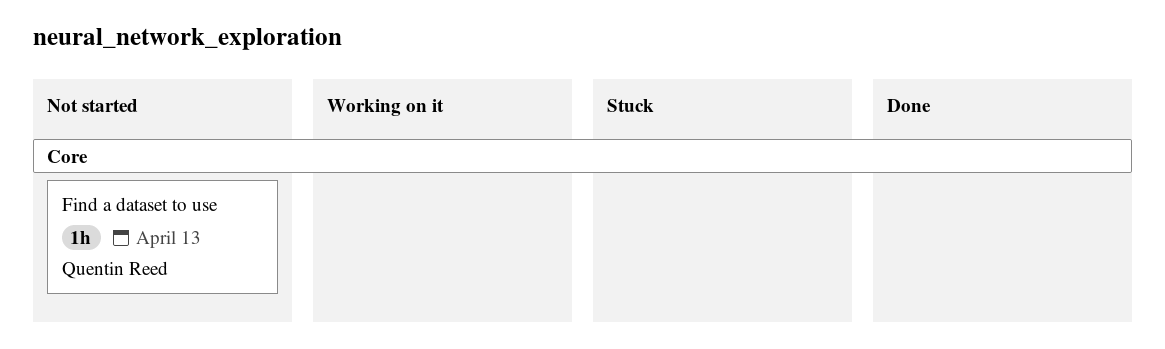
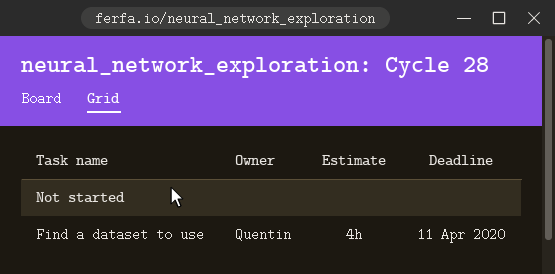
Find a dataset to use, estimate: 1h -> 4h
Find a dataset to use, due: Apr 13 -> Apr 11

